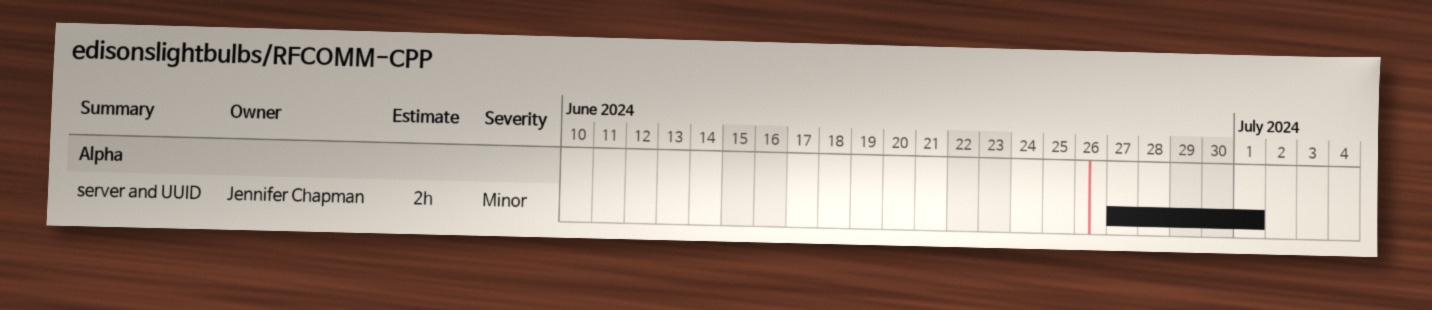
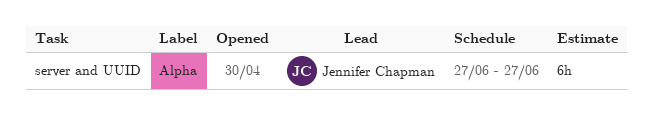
server and UUID, estimate: 2h -> 6h
server and UUID, due: Jul 1 -> Jun 27

